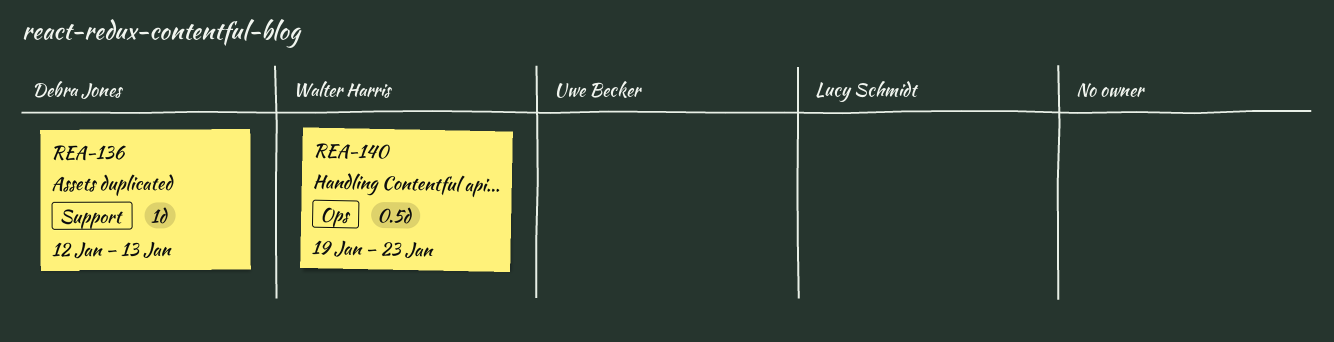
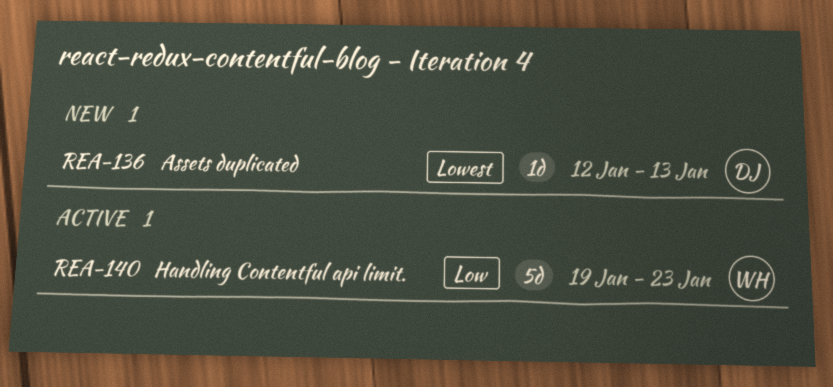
REA-140, estimate: 0.5d -> 5d

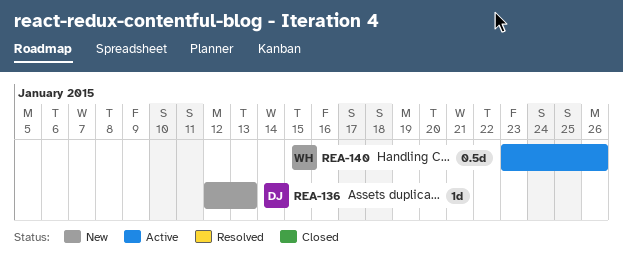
REA-140, estimate: 5d -> 0.5d
REA-140, start: Jan 19 -> Jan 23
REA-140, due: Jan 23 -> Jan 26

